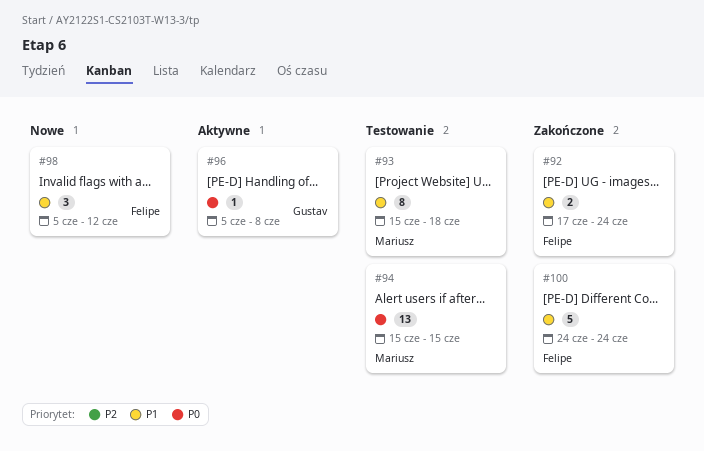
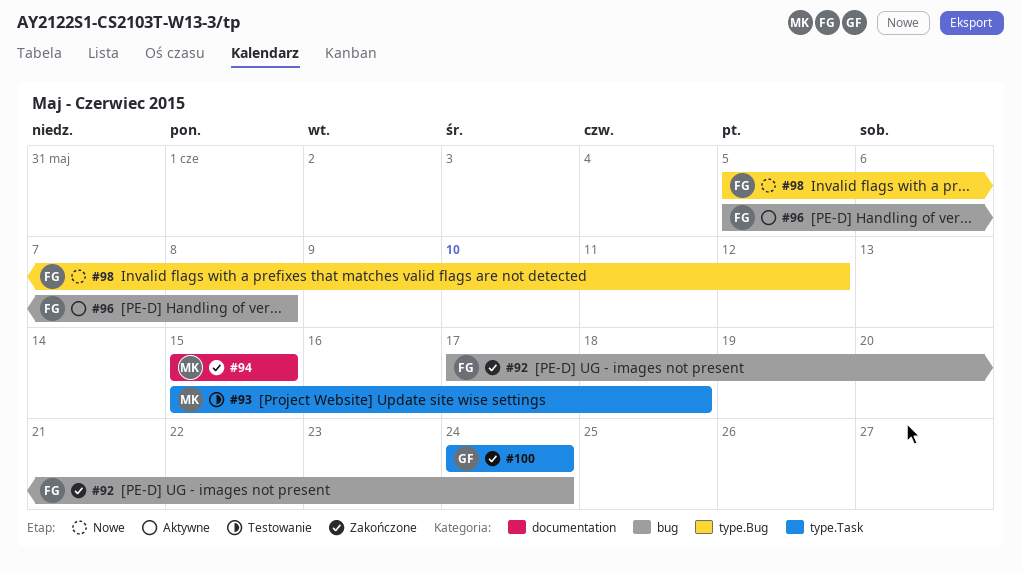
#94, status: Testowanie -> Zakończone
#96, owner: Gustav -> Felipe
#100, owner: Felipe -> Gustav

